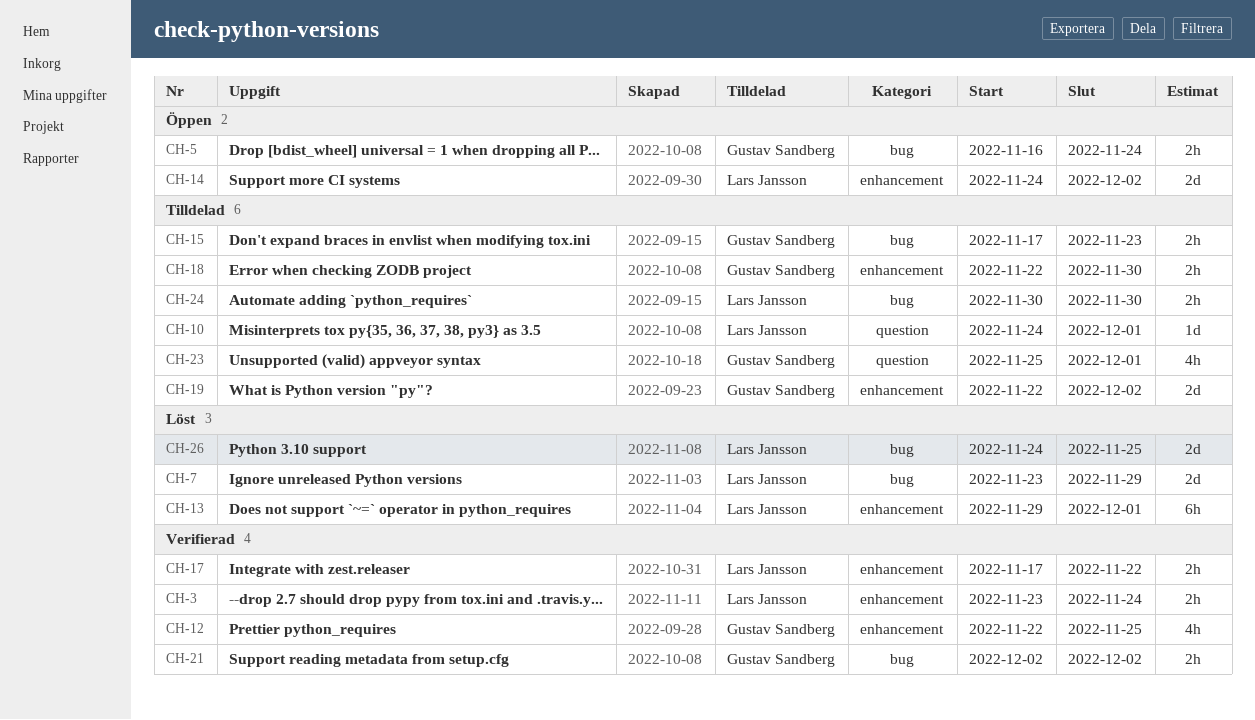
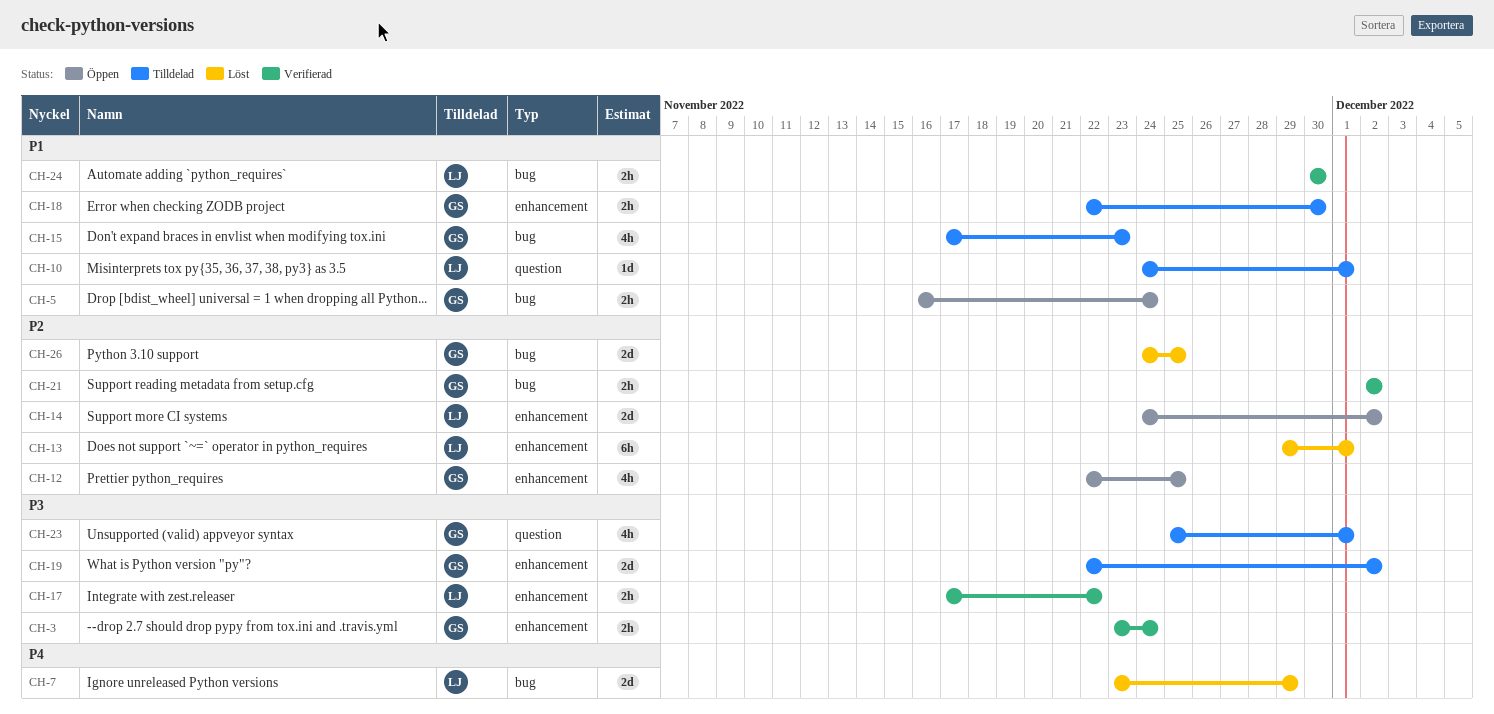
CH-3, owner: Lars Jansson -> Gustav Sandberg
CH-12, status: Verifierad -> Öppen
CH-15, estimate: 2h -> 4h
CH-24, status: Tilldelad -> Verifierad
CH-26, owner: Lars Jansson -> Gustav Sandberg

